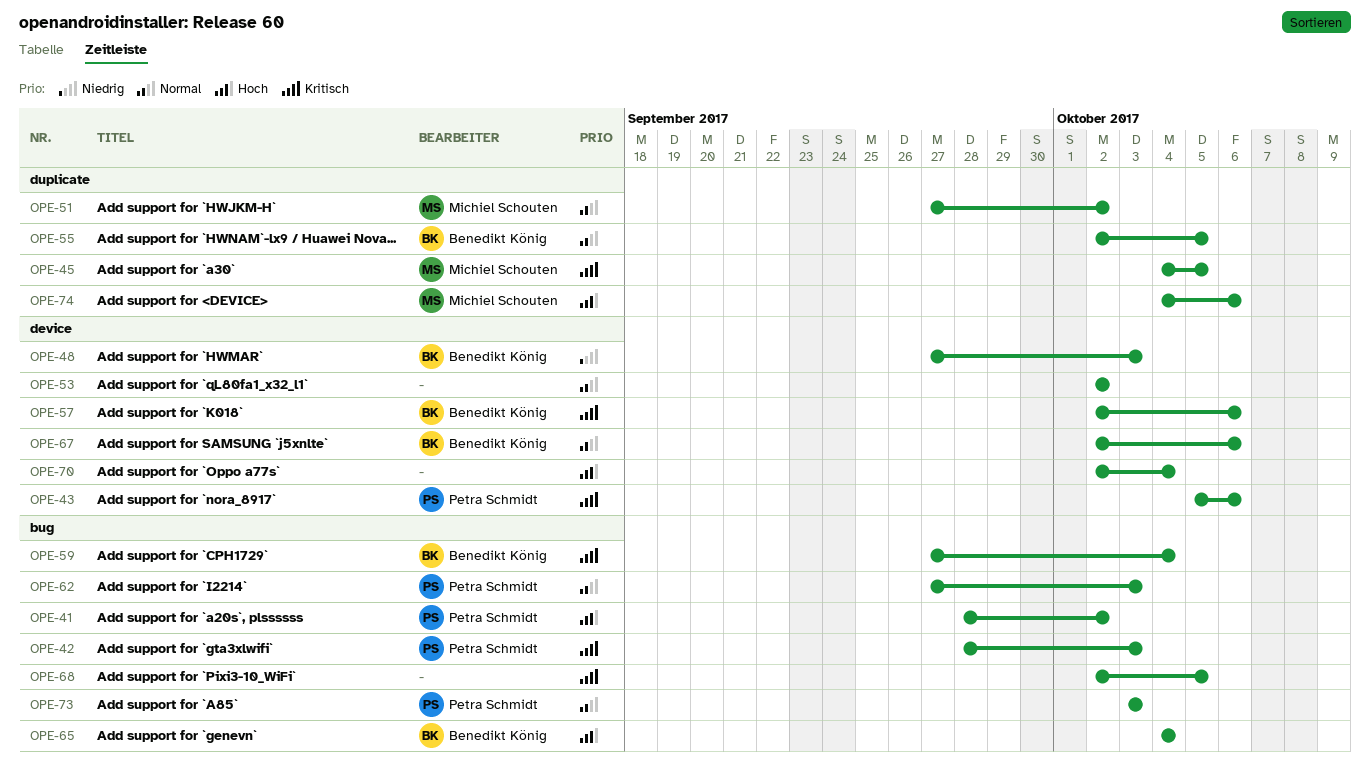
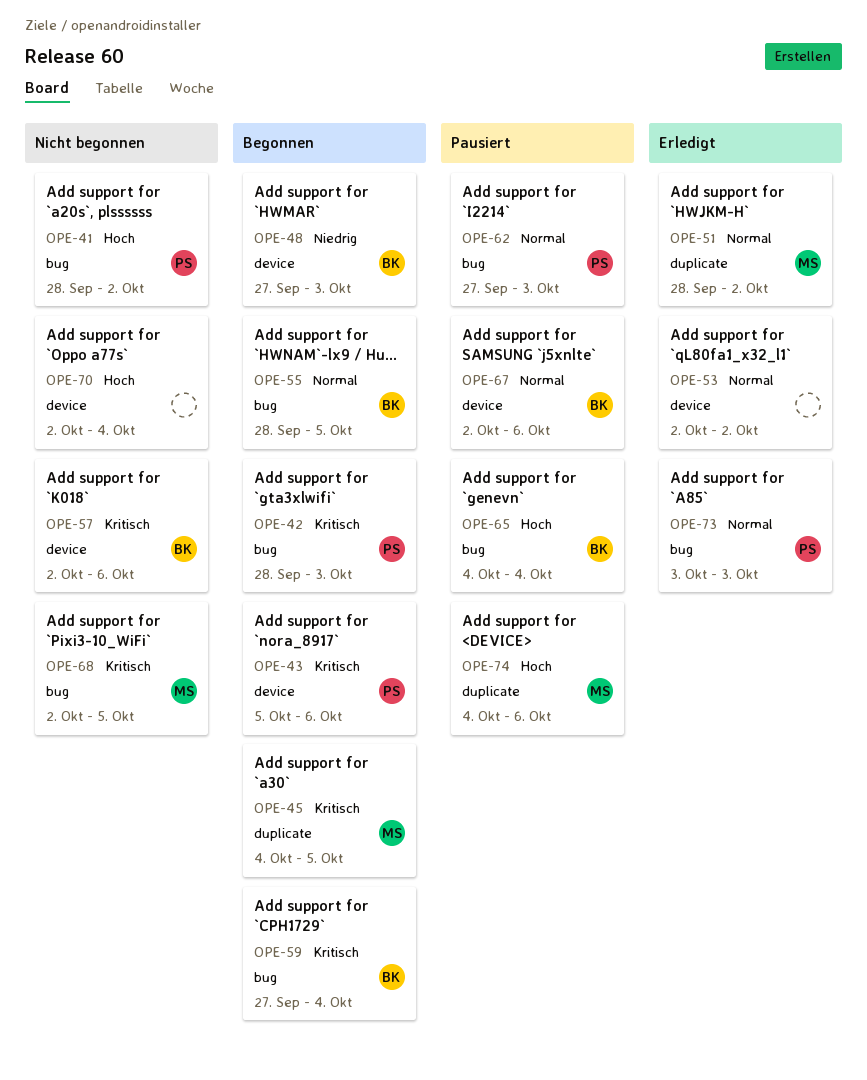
OPE-51, start: Sep 27 -> Sep 28
OPE-55, label: duplicate -> bug
OPE-55, start: Oct 2 -> Sep 28
OPE-68, owner: none -> Michiel Schouten

